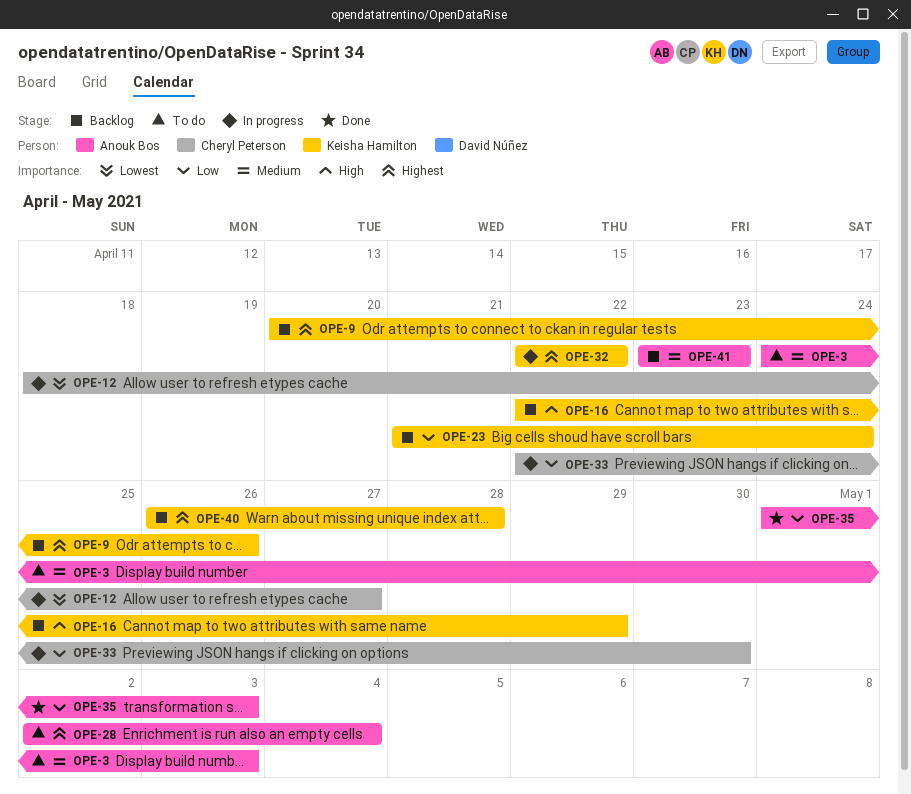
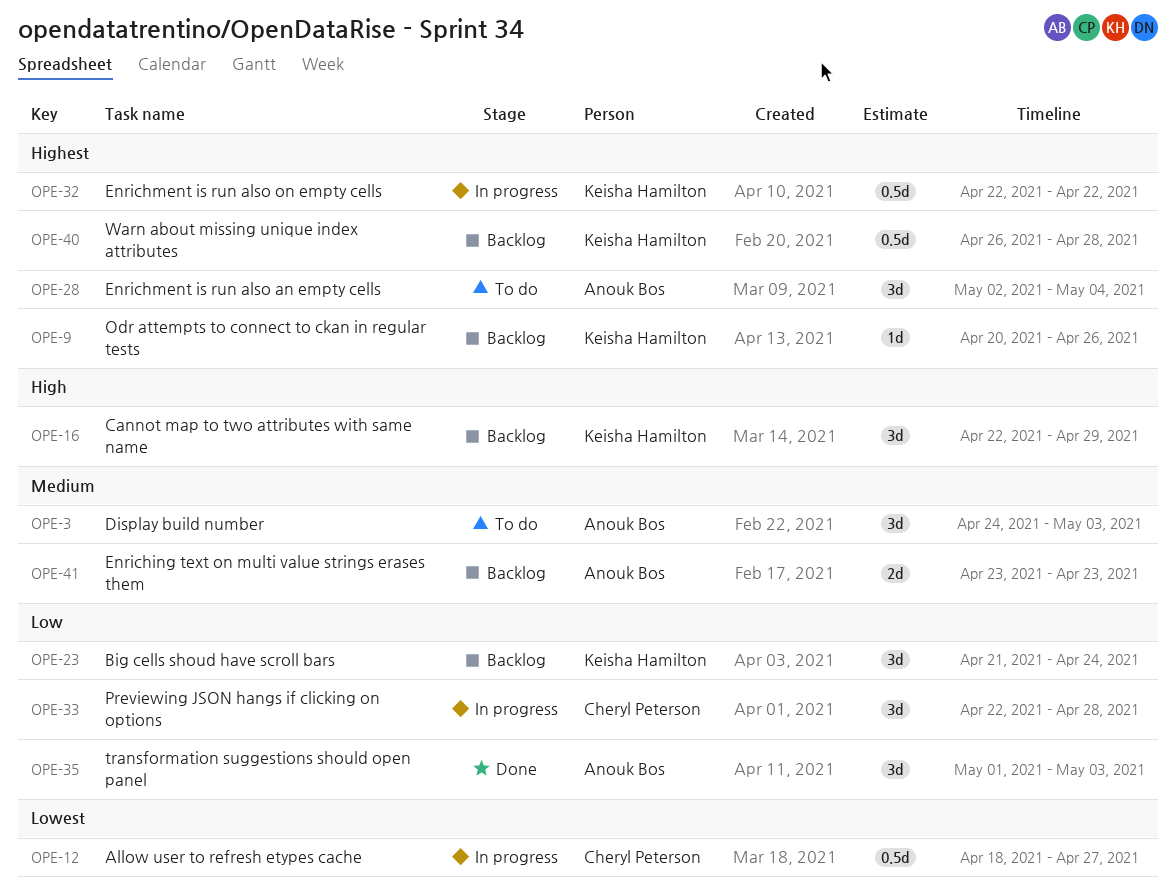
OPE-33, due: Apr 30 -> Apr 28

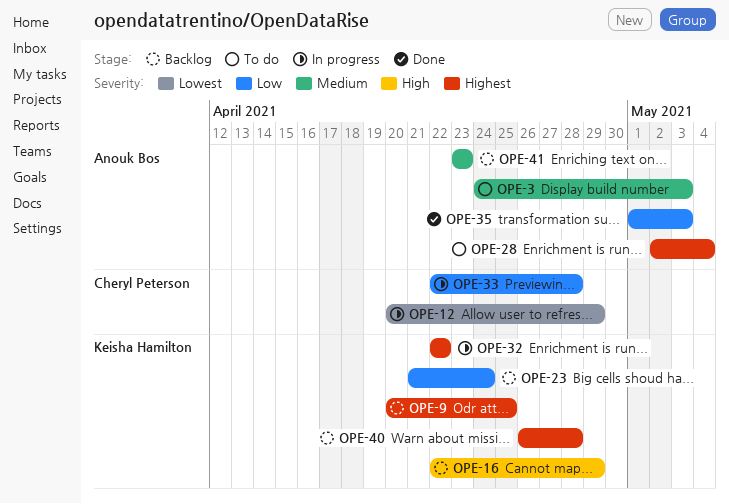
OPE-9, due: Apr 26 -> Apr 25
OPE-12, start: Apr 18 -> Apr 20
OPE-12, due: Apr 27 -> Apr 29

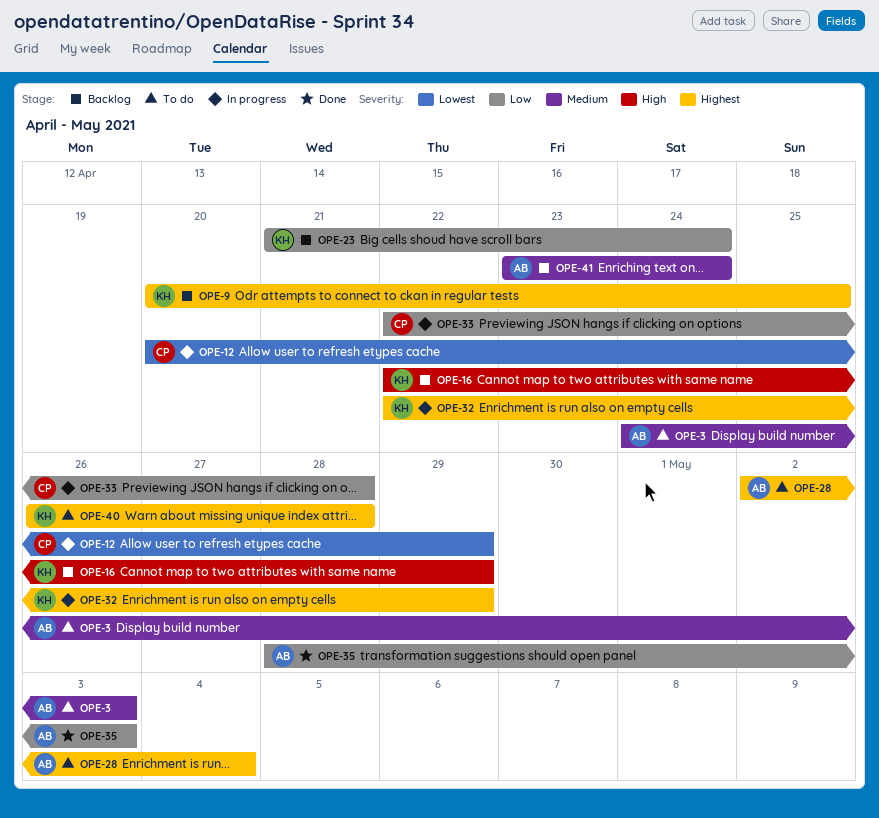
OPE-32, due: Apr 22 -> Apr 29
OPE-35, start: May 1 -> Apr 28
OPE-40, status: Backlog -> To do
OPE-41, due: Apr 23 -> Apr 24

